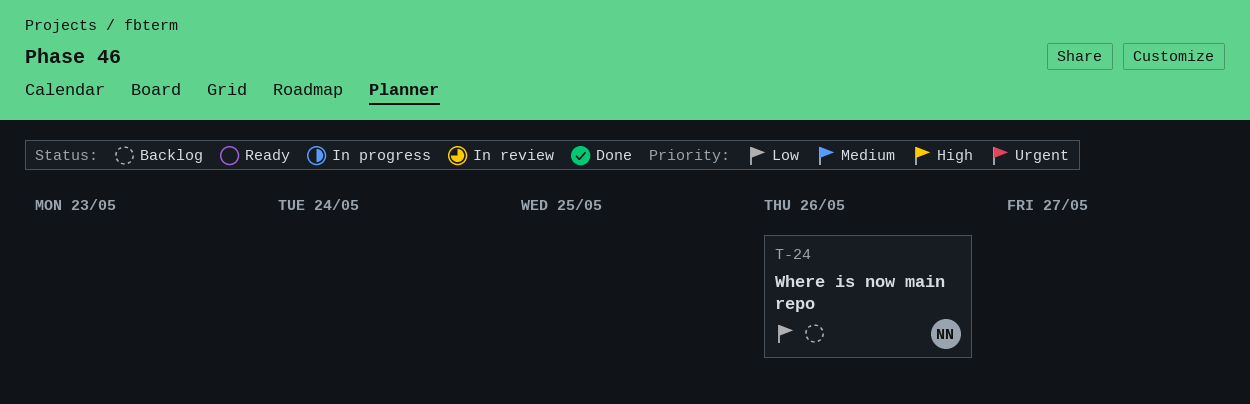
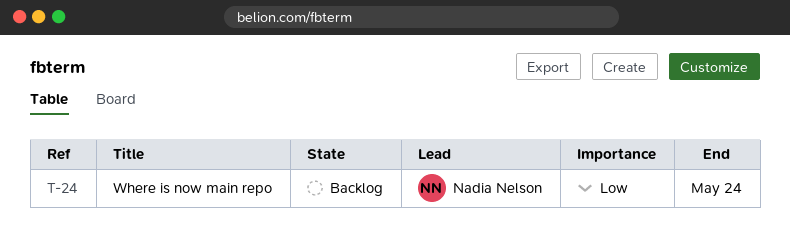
T-24, due: May 26 -> May 24

